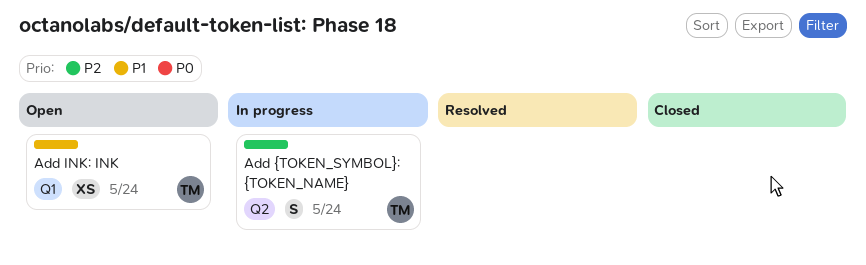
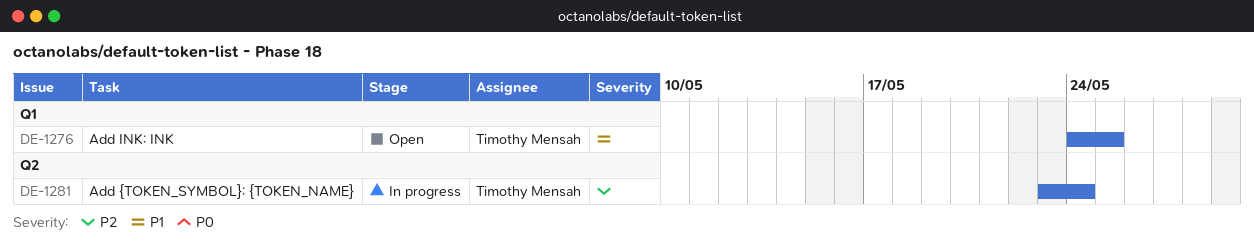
Add INK: INK, due: May 24 -> May 25

